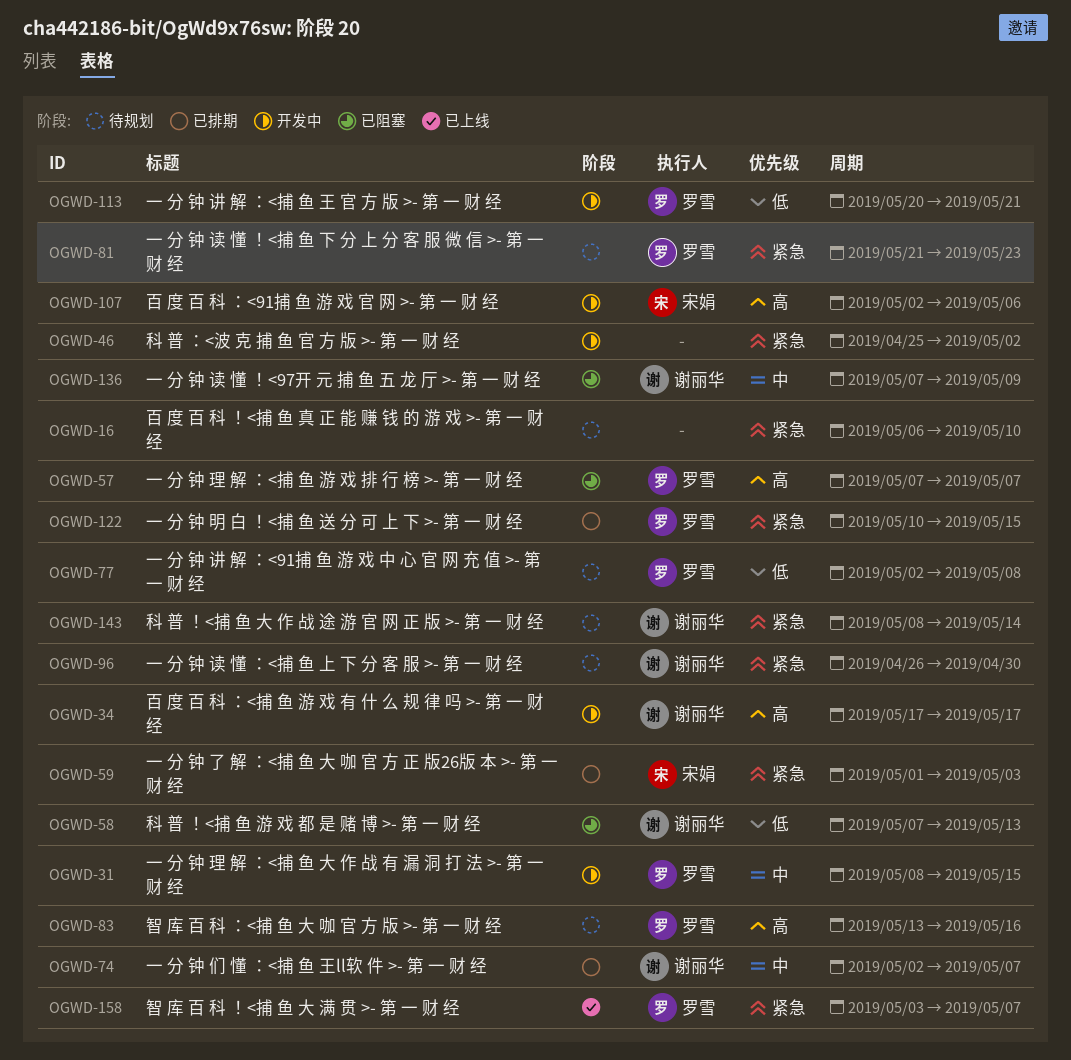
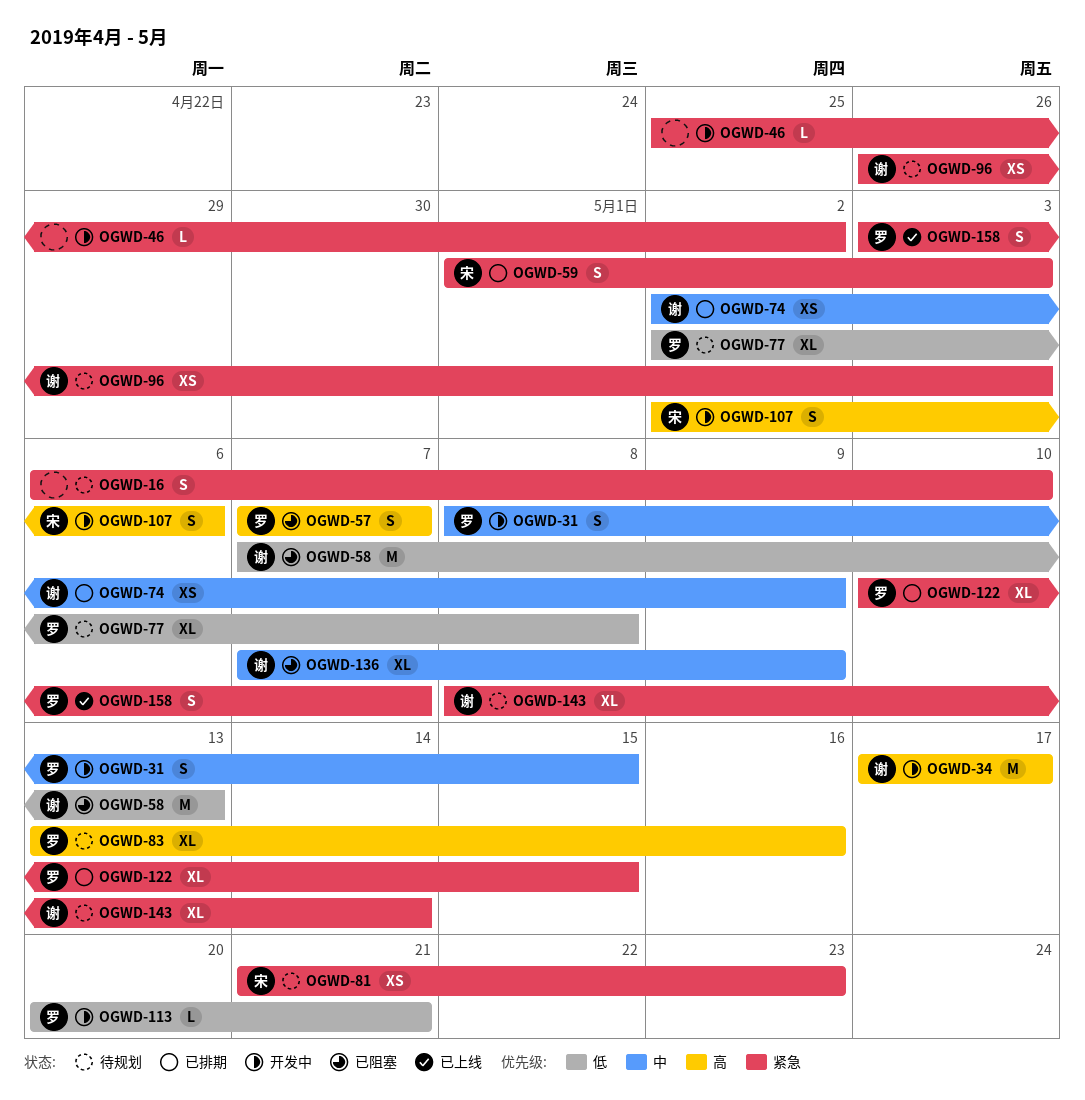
OGWD-74, due: May 7 -> May 9
OGWD-81, owner: 罗雪 -> 宋娟
OGWD-96, due: Apr 30 -> May 3

